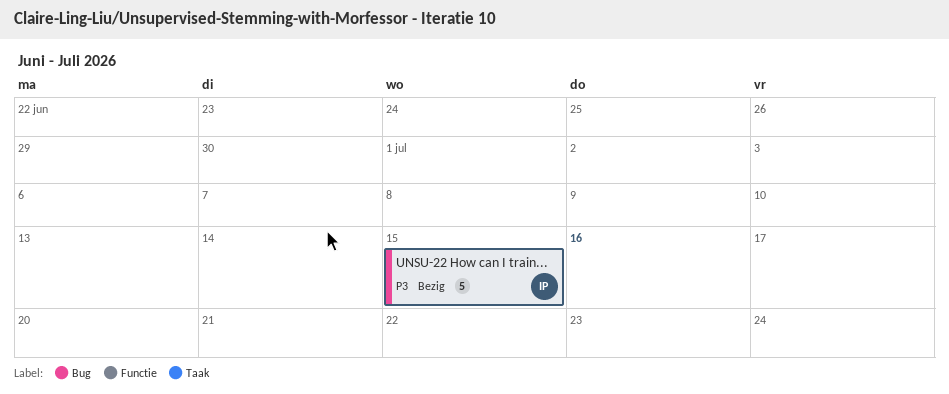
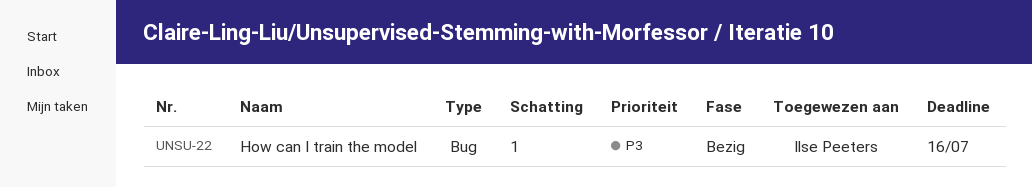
UNSU-22, estimate: 5 -> 1
UNSU-22, due: Jul 15 -> Jul 16

